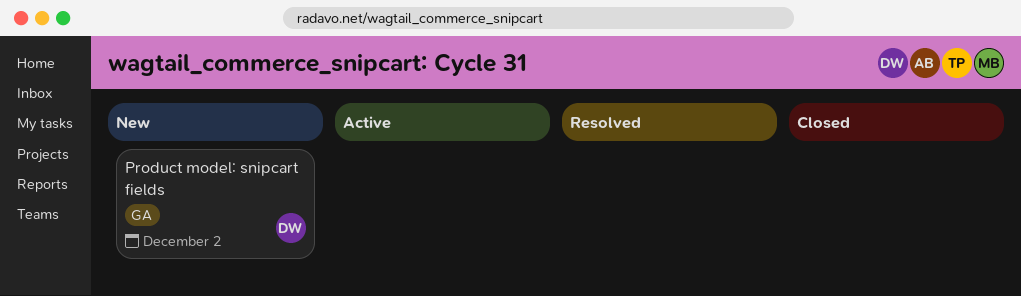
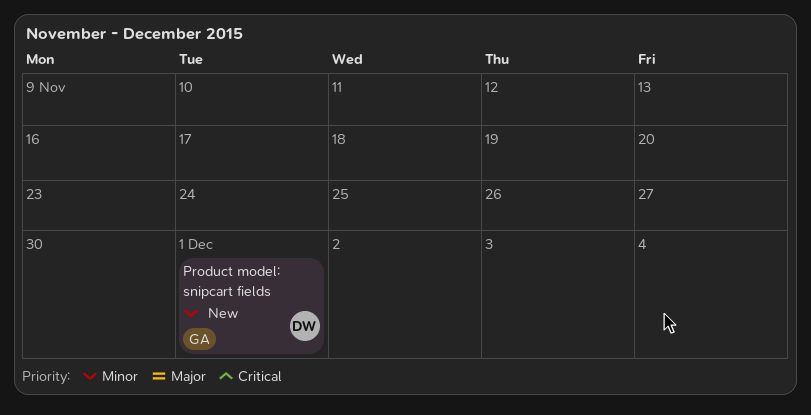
Product model: snipcart fields, due: Dec 2 -> Dec 1

